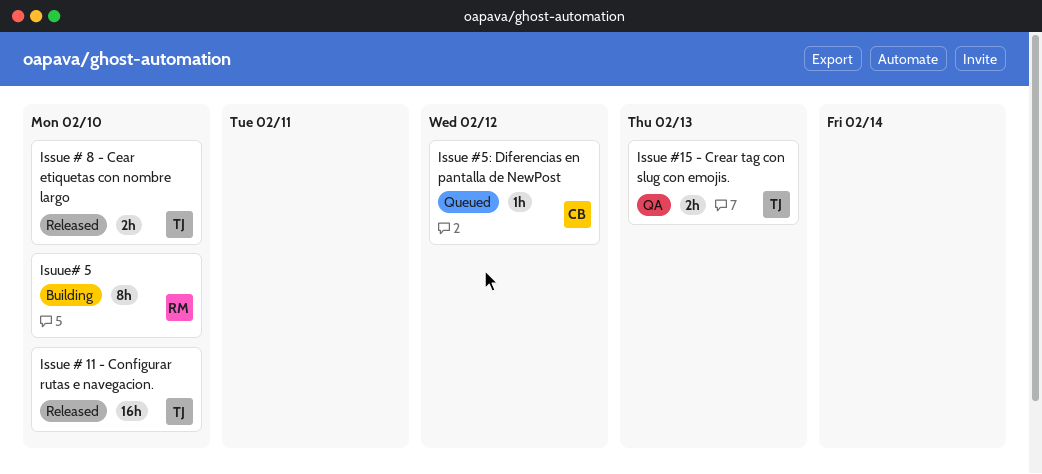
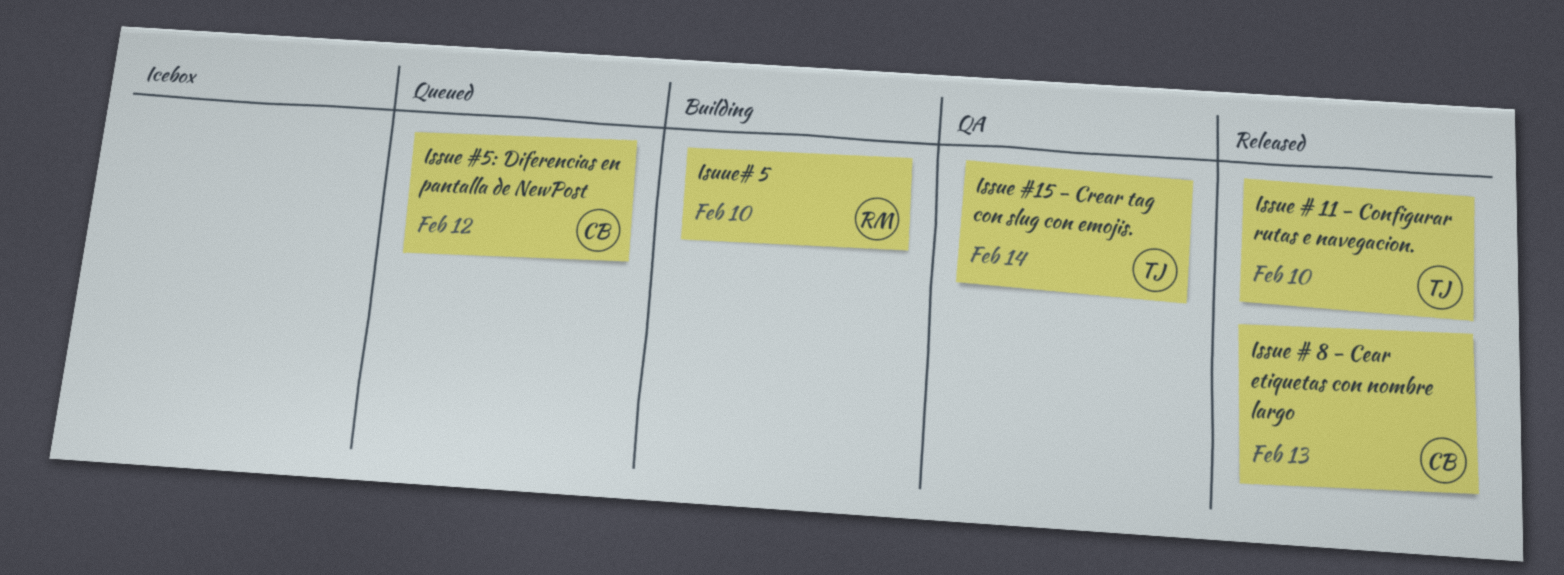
Issue # 8 - Cear etiquetas con nombre largo, owner: TJ -> CB
Issue # 8 - Cear etiquetas con nombre largo, due: Feb 10 -> Feb 13
Issue #15 - Crear tag con slug con emojis., due: Feb 13 -> Feb 14

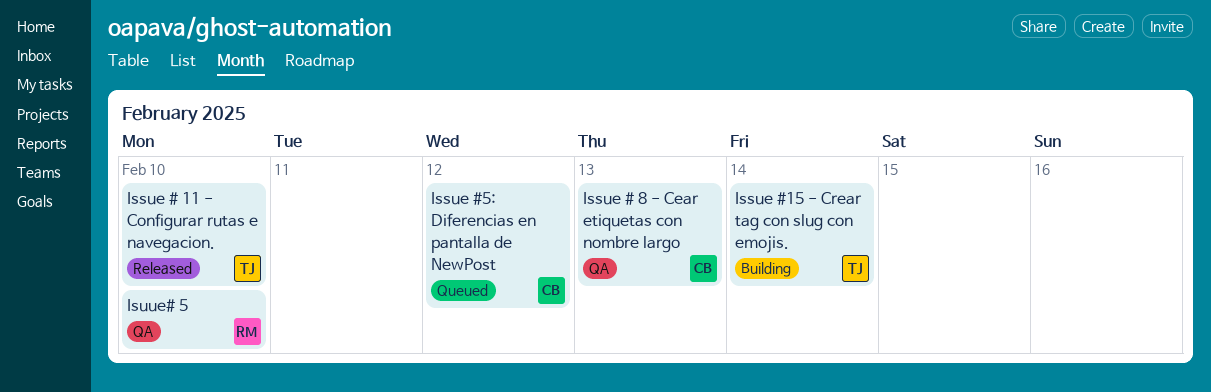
Issue # 8 - Cear etiquetas con nombre largo, status: Released -> QA
Issue #15 - Crear tag con slug con emojis., status: QA -> Building
Isuue# 5, status: Building -> QA

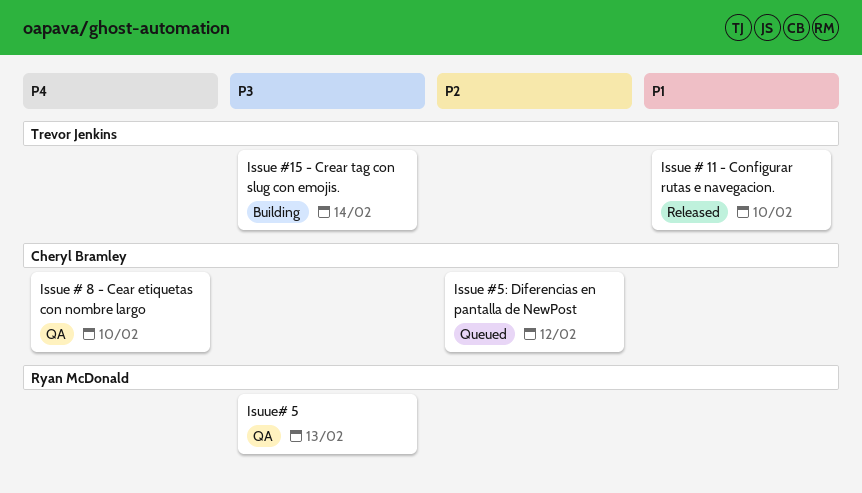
Issue # 8 - Cear etiquetas con nombre largo, due: Feb 13 -> Feb 10
Isuue# 5, due: Feb 10 -> Feb 13

